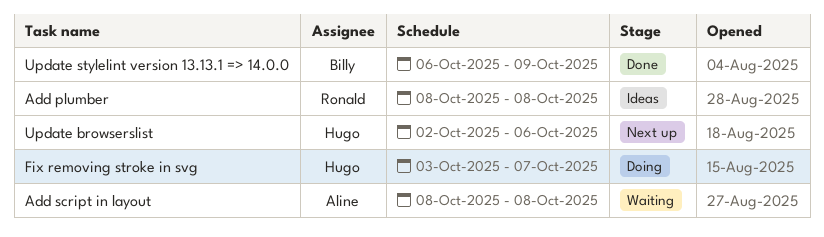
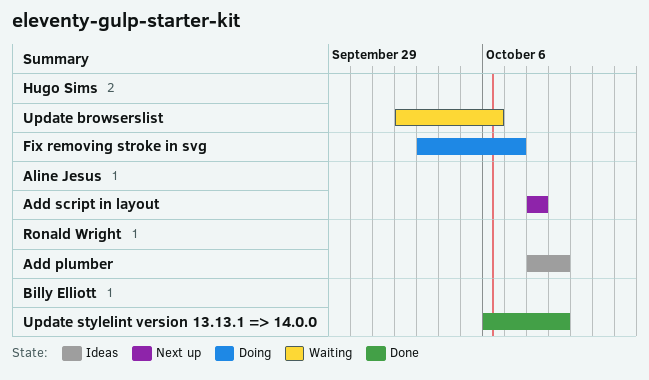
Add plumber, due: Oct 8 -> Oct 9
Add script in layout, status: Waiting -> Next up
Update browserslist, status: Next up -> Waiting

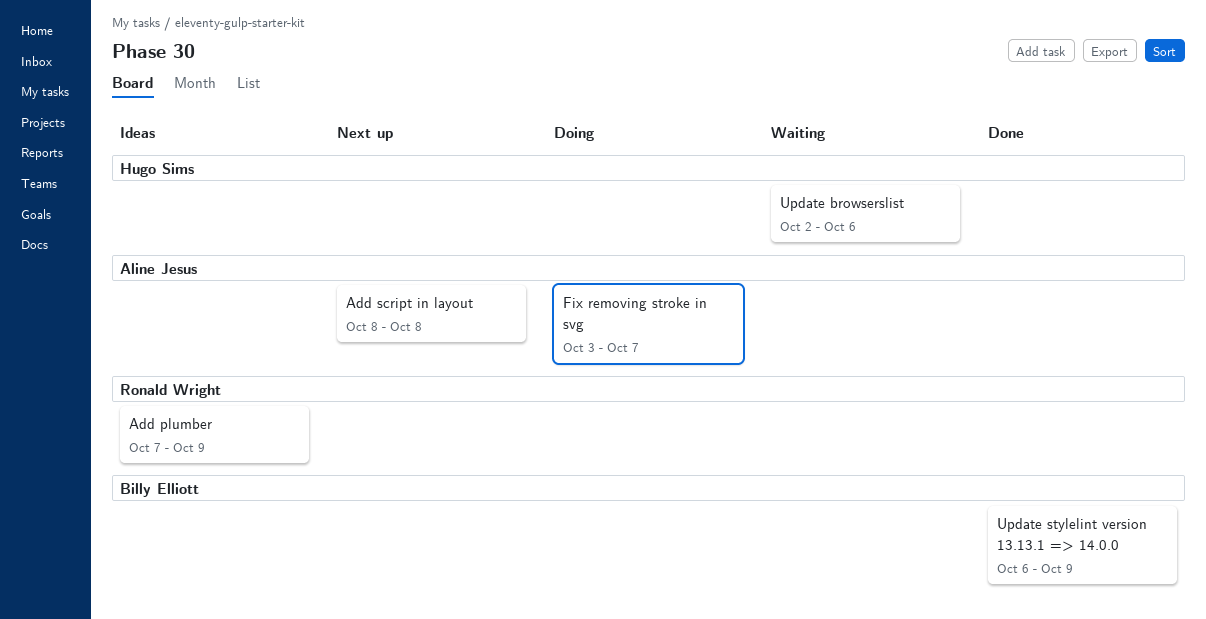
Add plumber, start: Oct 8 -> Oct 7
Fix removing stroke in svg, owner: Hugo Sims -> Aline Jesus

